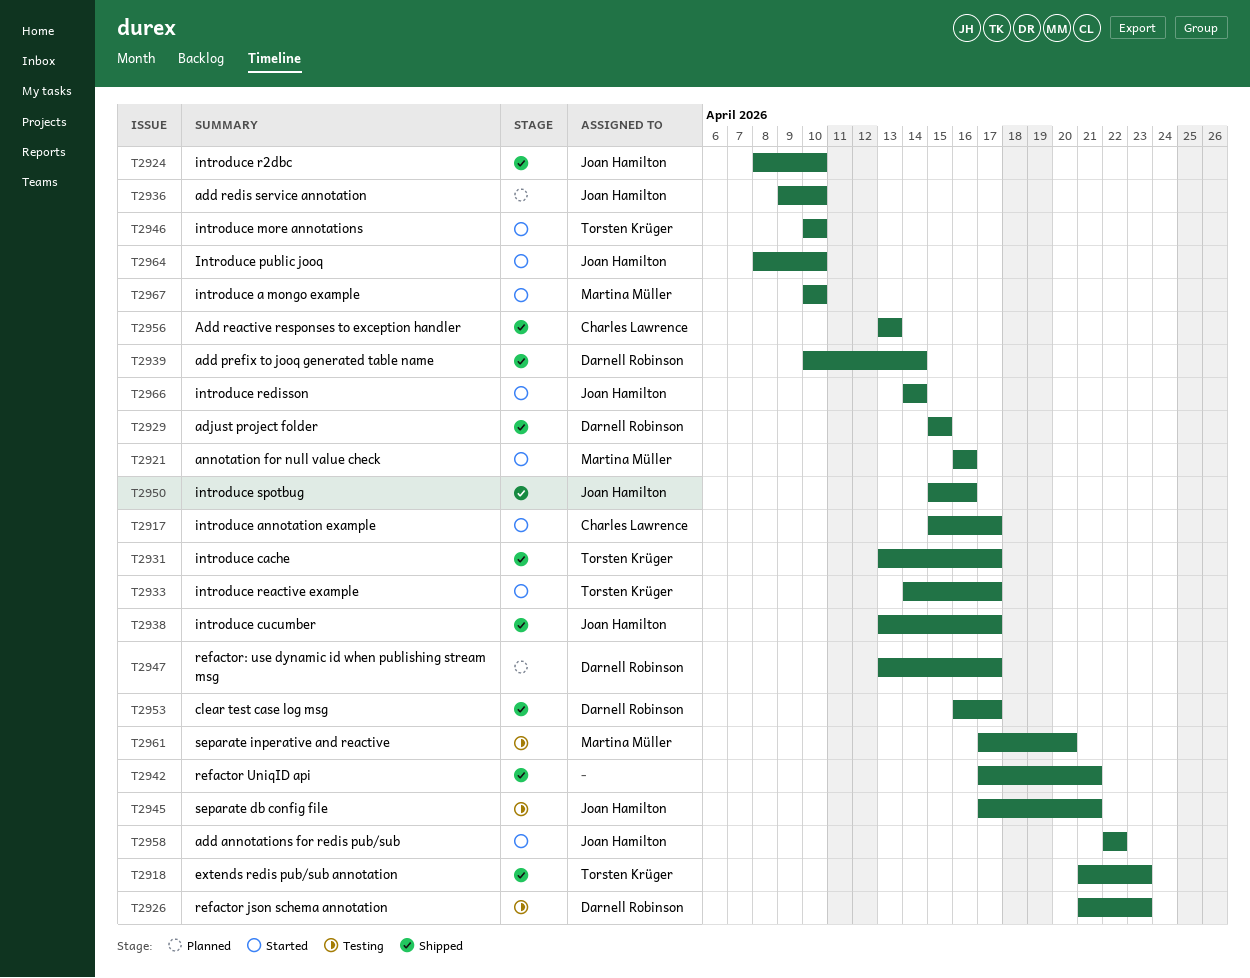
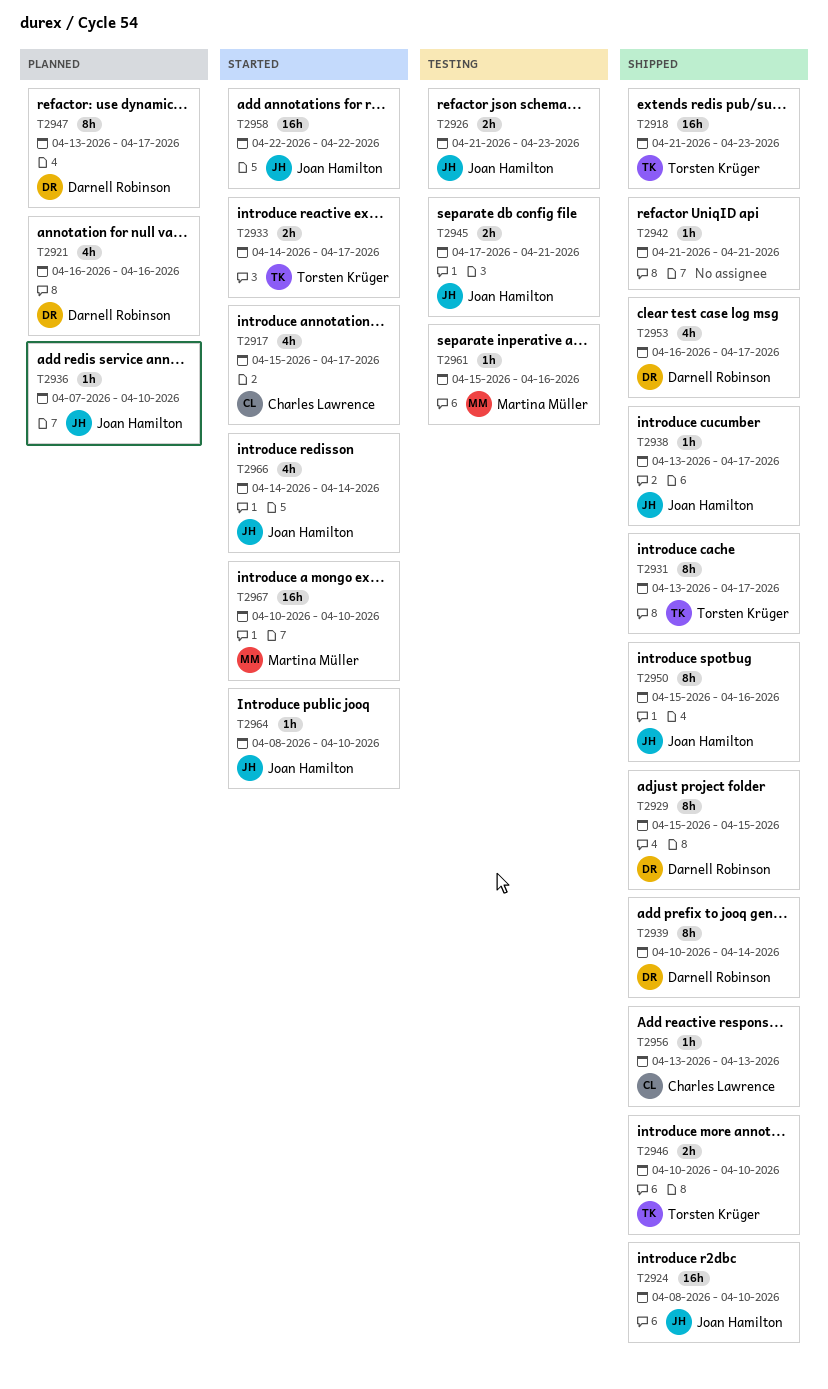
T2921, status: Started -> Planned
T2921, owner: Martina Müller -> Darnell Robinson
T2926, owner: Darnell Robinson -> Joan Hamilton
T2936, start: Apr 9 -> Apr 7
T2942, start: Apr 17 -> Apr 21
T2946, status: Started -> Shipped
T2961, start: Apr 17 -> Apr 15
T2961, due: Apr 20 -> Apr 16

